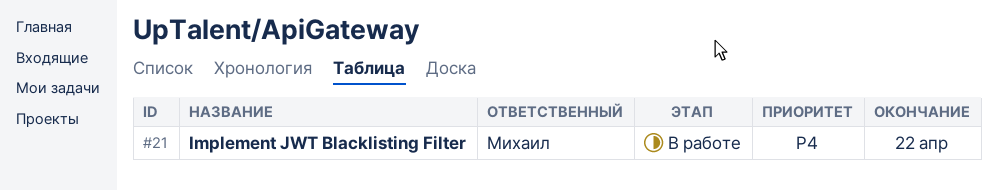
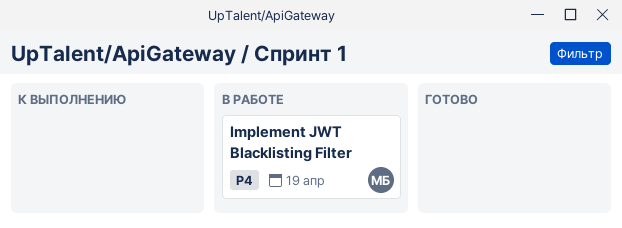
Implement JWT Blacklisting Filter, due: Apr 22 -> Apr 19

